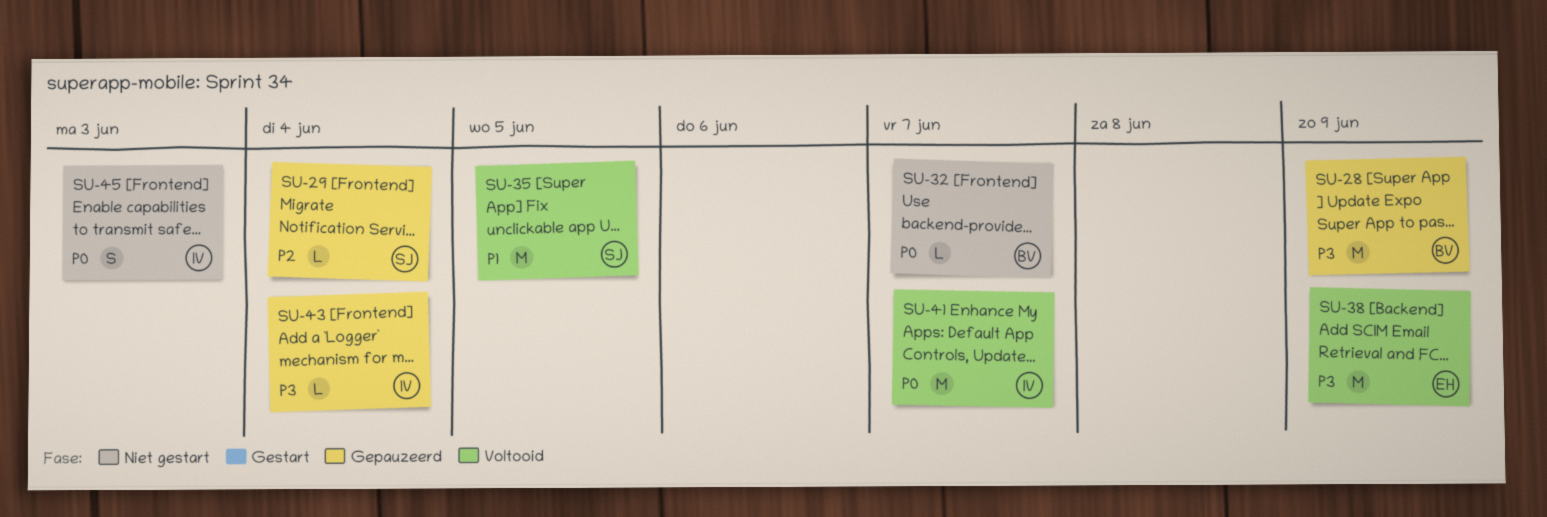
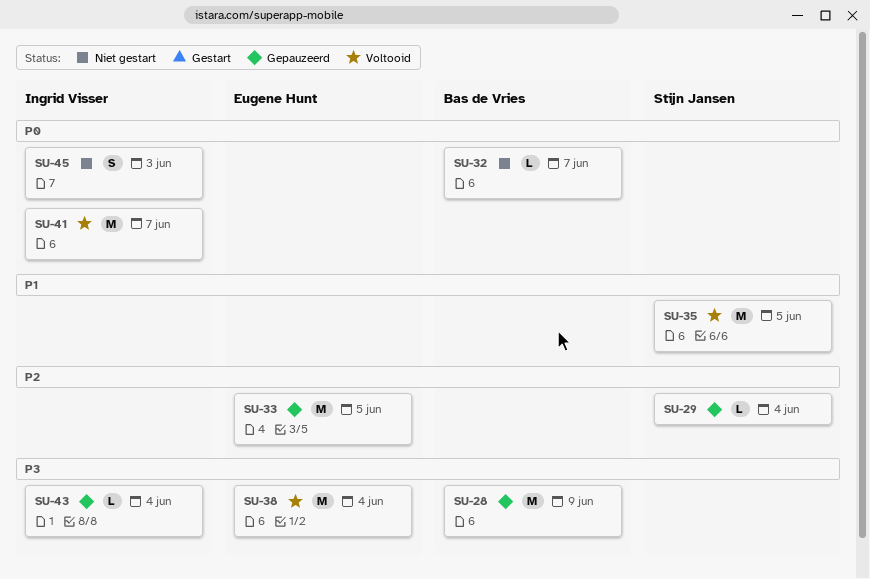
SU-33: none -> present
SU-38, due: Jun 9 -> Jun 4

